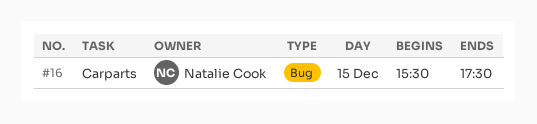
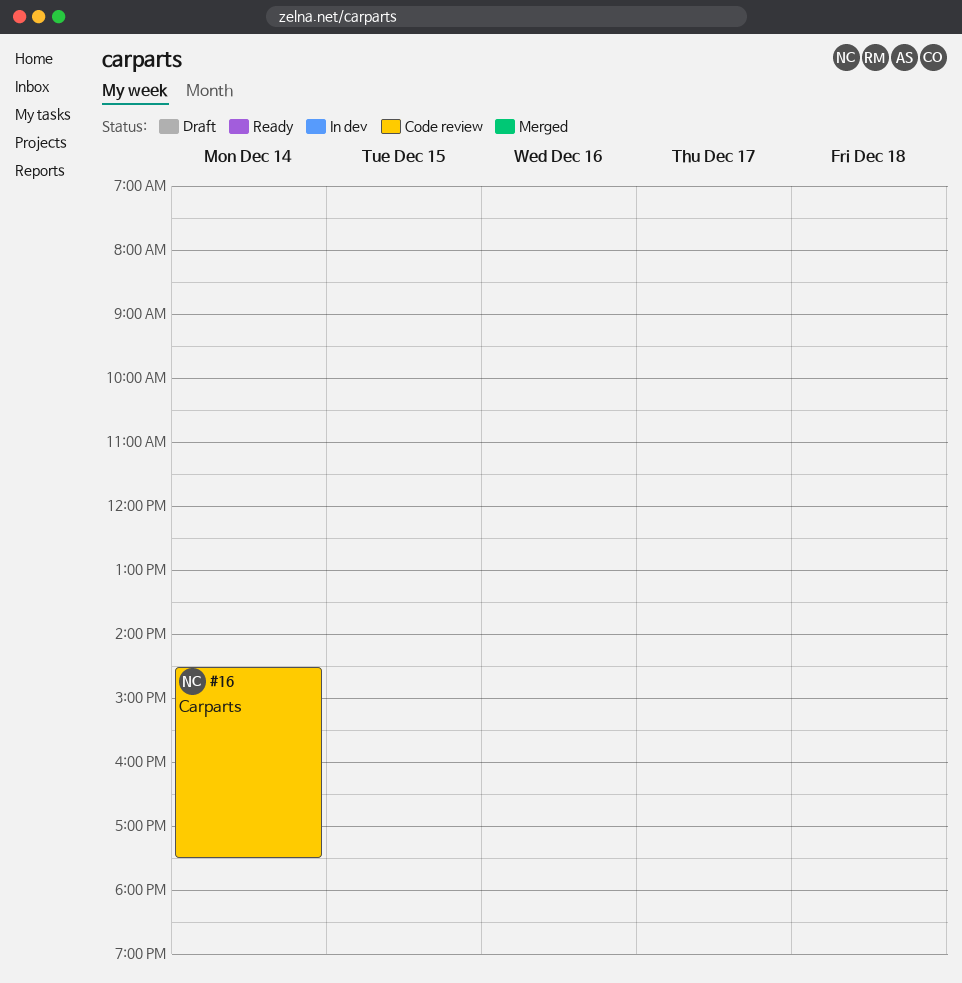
#16, day: Dec 15 -> Dec 14
#16, begins: 15:30 -> 14:30

